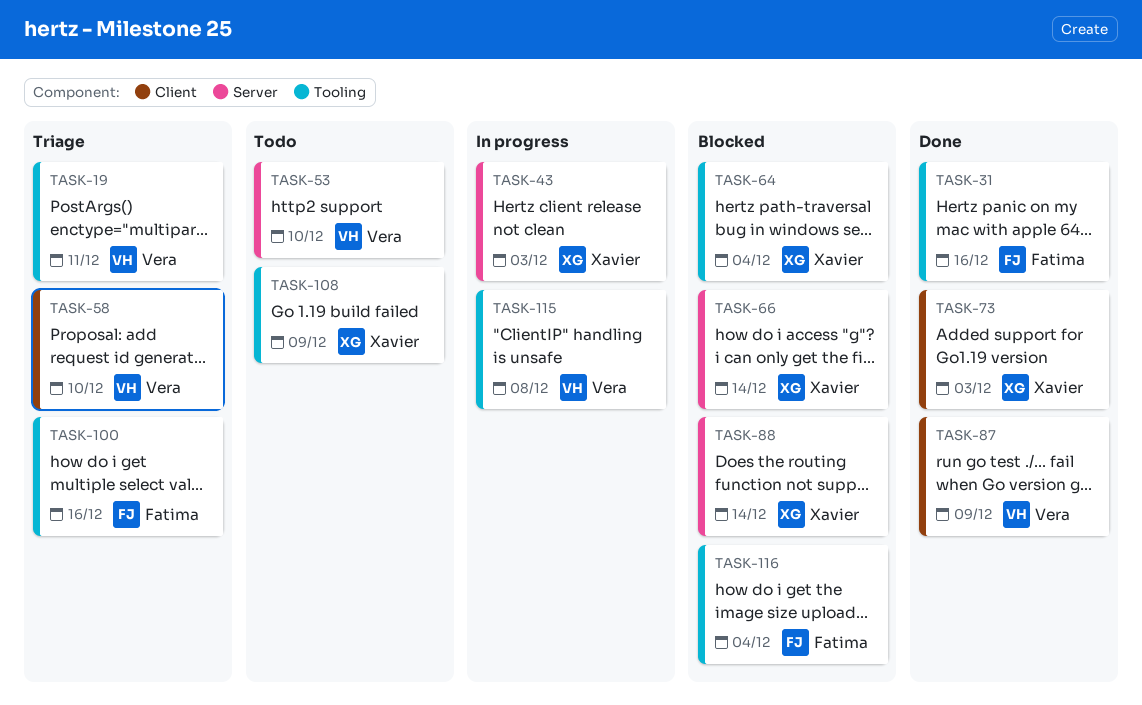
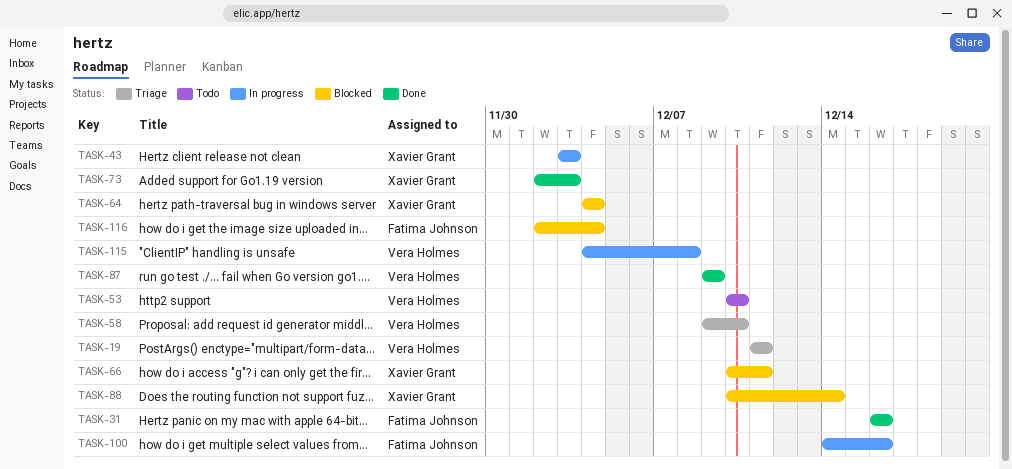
TASK-66, due: Dec 14 -> Dec 11
TASK-100, status: Triage -> In progress
TASK-108: present -> none

